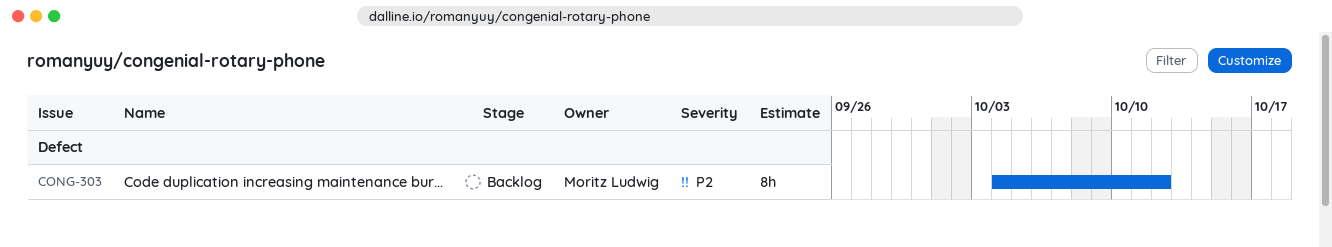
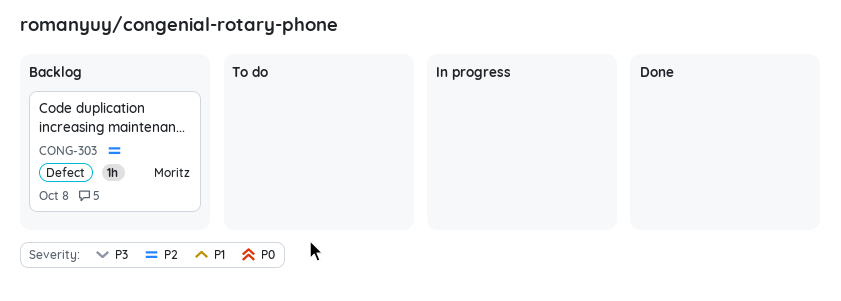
CONG-303, estimate: 8h -> 1h
CONG-303, due: Oct 12 -> Oct 8

